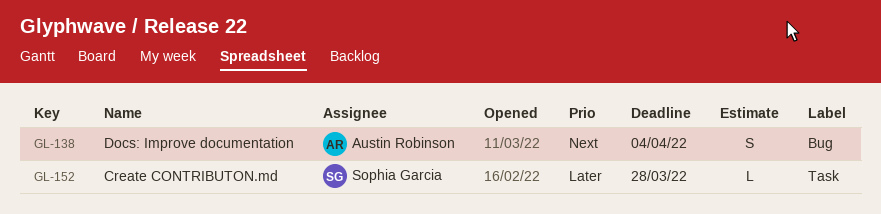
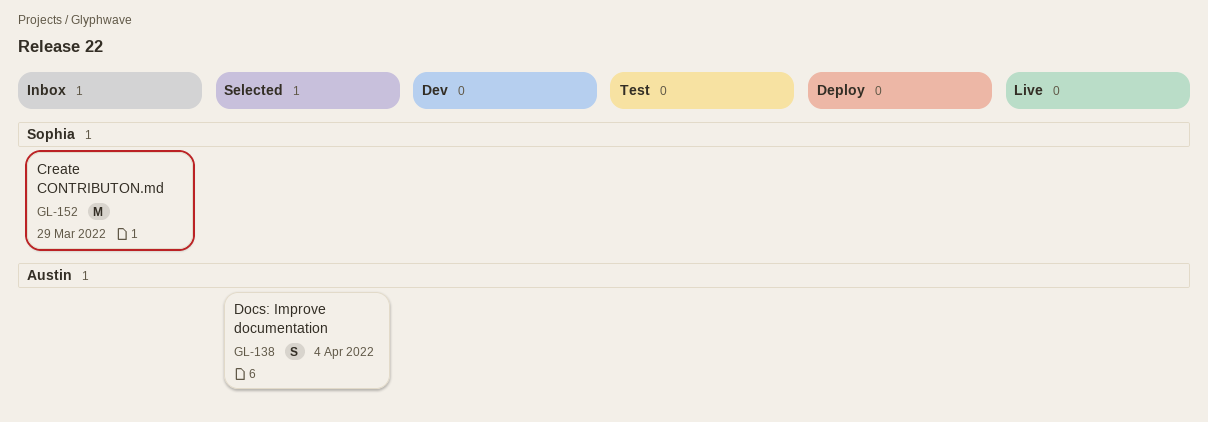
GL-152, estimate: L -> M
GL-152, due: Mar 28 -> Mar 29

